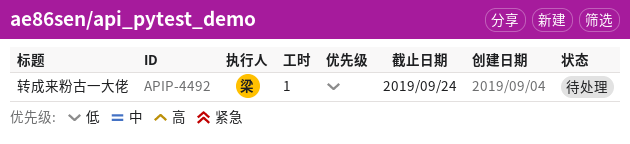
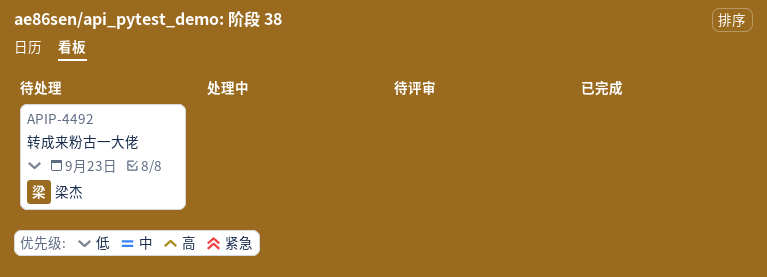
APIP-4492, due: Sep 24 -> Sep 23

